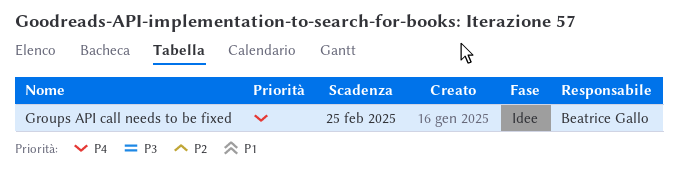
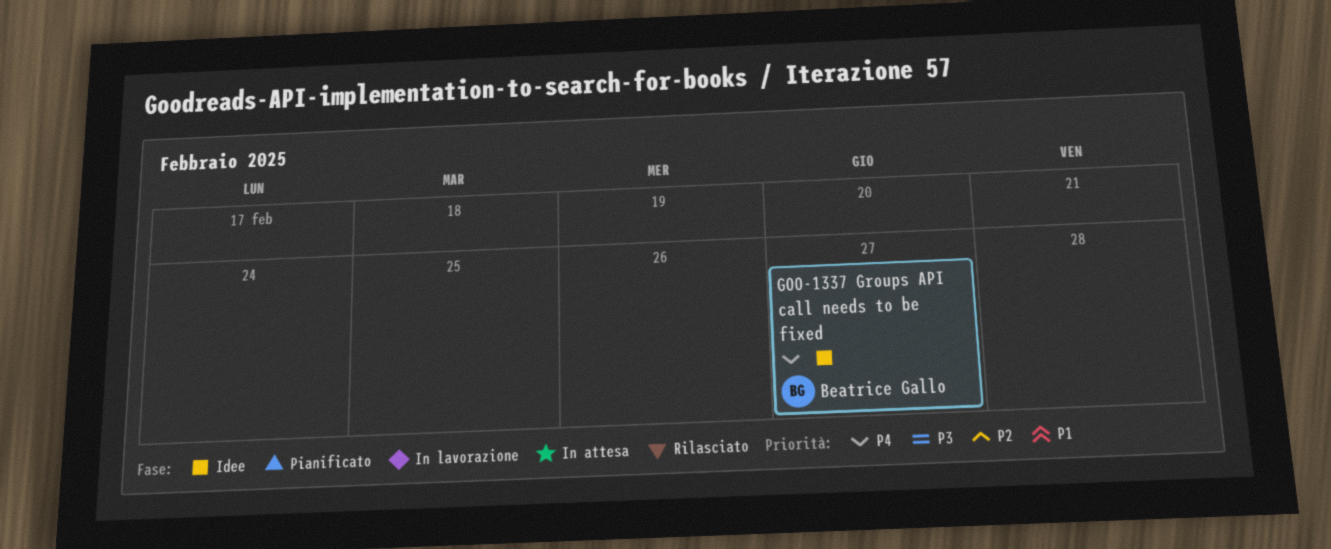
Groups API call needs to be fixed, due: Feb 25 -> Feb 27

